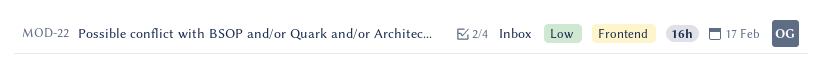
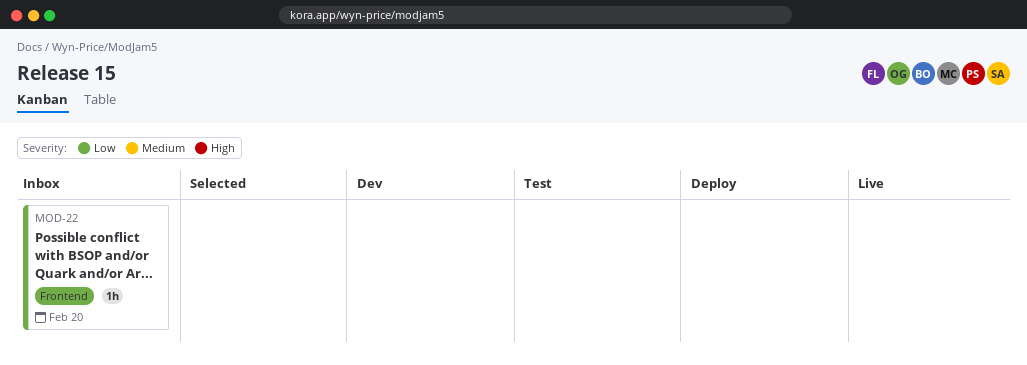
MOD-22, estimate: 16h -> 1h
MOD-22, due: Feb 17 -> Feb 20

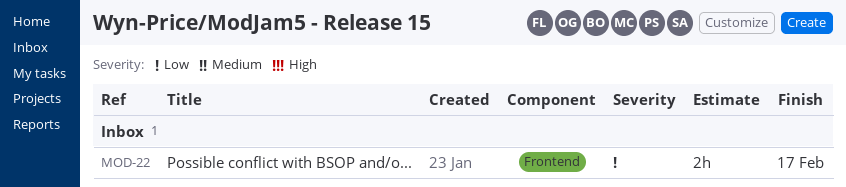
MOD-22, estimate: 1h -> 2h
MOD-22, due: Feb 20 -> Feb 17

